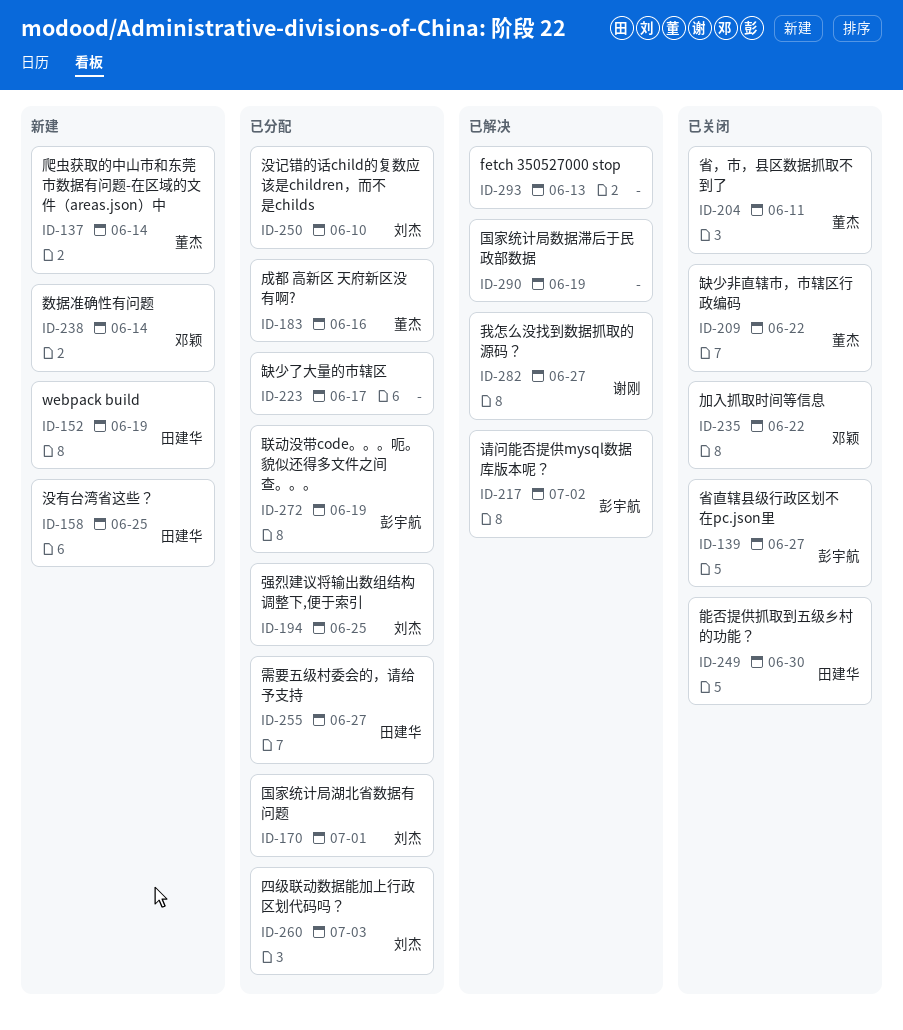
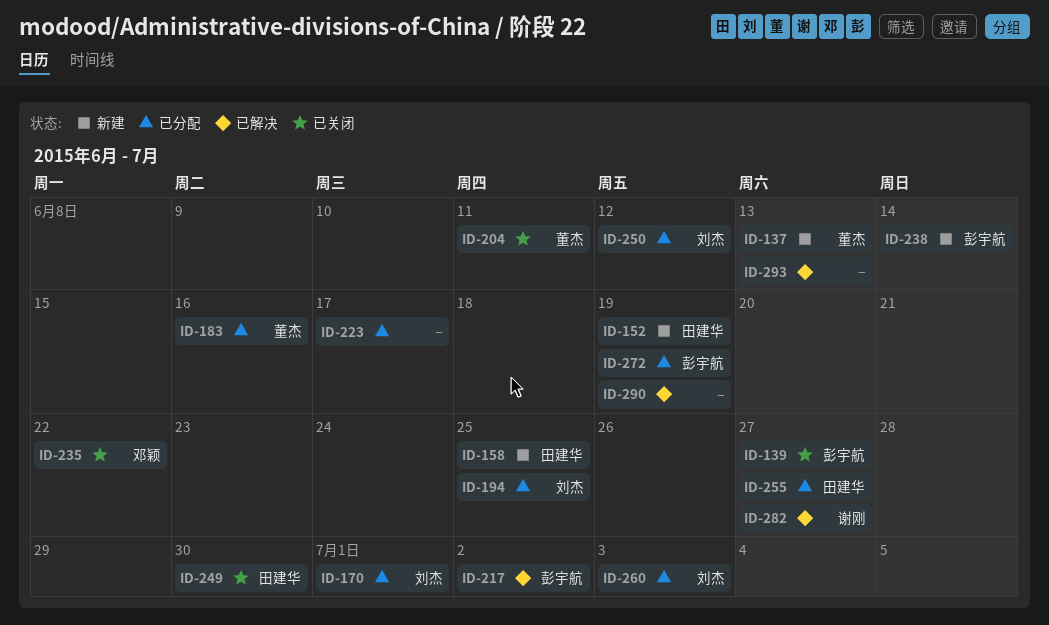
ID-137, due: Jun 14 -> Jun 13
ID-209: present -> none
ID-238, owner: 邓颖 -> 彭宇航
ID-250, due: Jun 10 -> Jun 12

